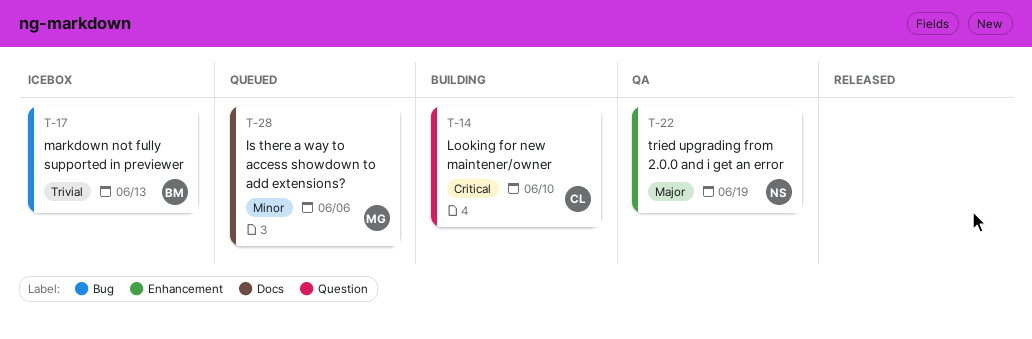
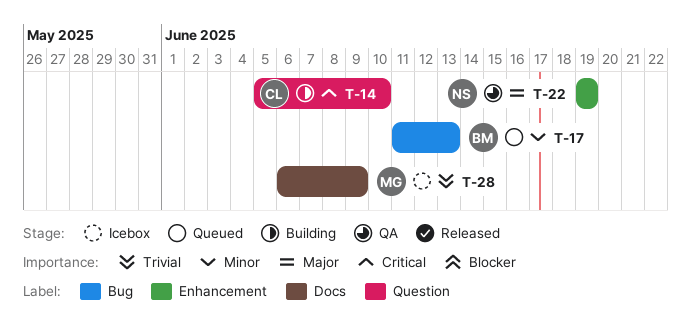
T-17, status: Icebox -> Queued
T-17, priority: Trivial -> Minor
T-28, status: Queued -> Icebox
T-28, priority: Minor -> Trivial
T-28, due: Jun 6 -> Jun 9

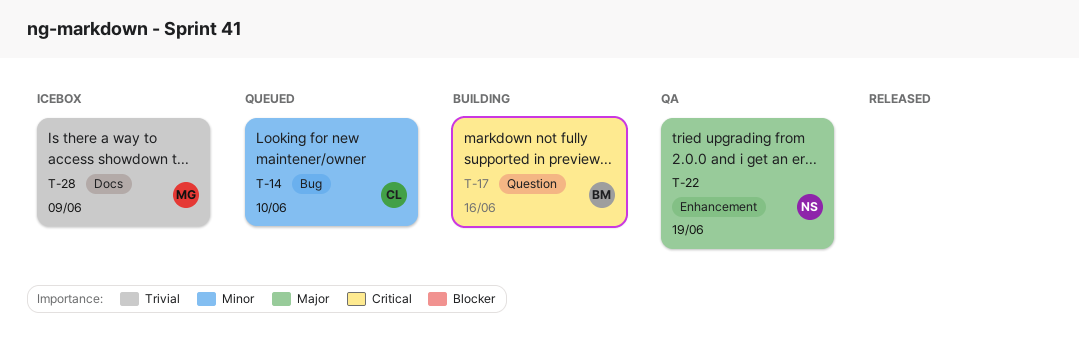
T-14, status: Building -> Queued
T-14, priority: Critical -> Minor
T-14, label: Question -> Bug
T-17, status: Queued -> Building
T-17, priority: Minor -> Critical
T-17, label: Bug -> Question
T-17, due: Jun 13 -> Jun 16

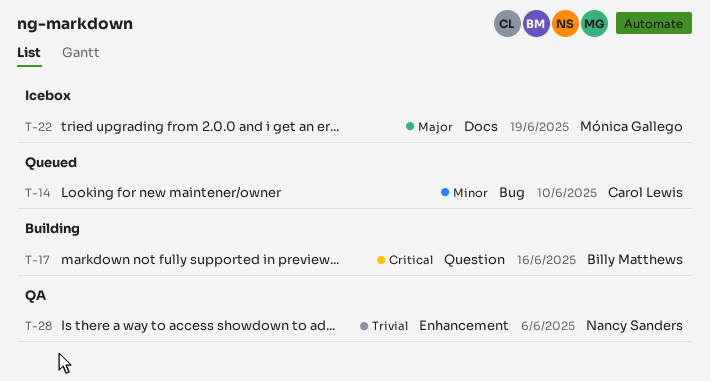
T-22, status: QA -> Icebox
T-22, owner: Nancy Sanders -> Mónica Gallego
T-22, label: Enhancement -> Docs
T-28, status: Icebox -> QA
T-28, owner: Mónica Gallego -> Nancy Sanders
T-28, label: Docs -> Enhancement
T-28, due: Jun 9 -> Jun 6

